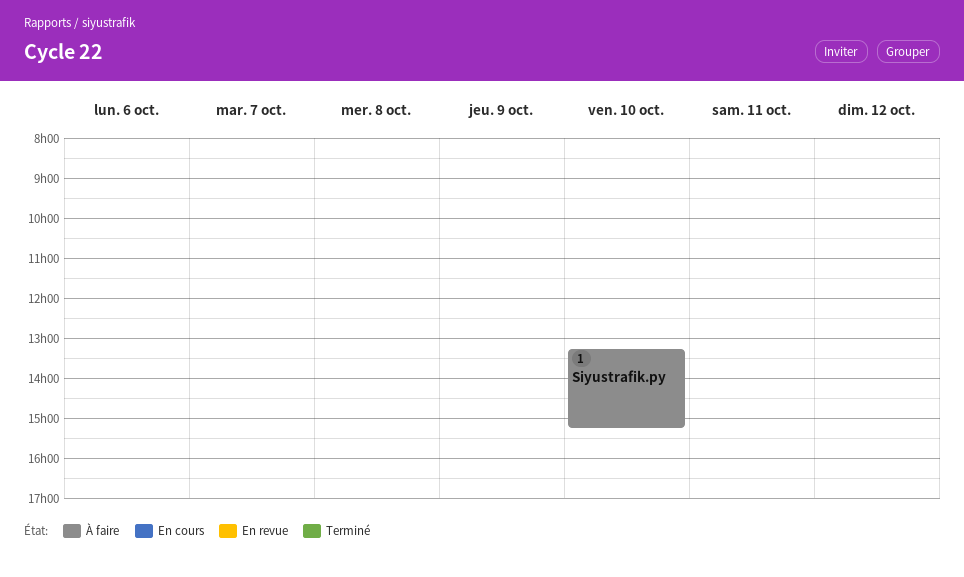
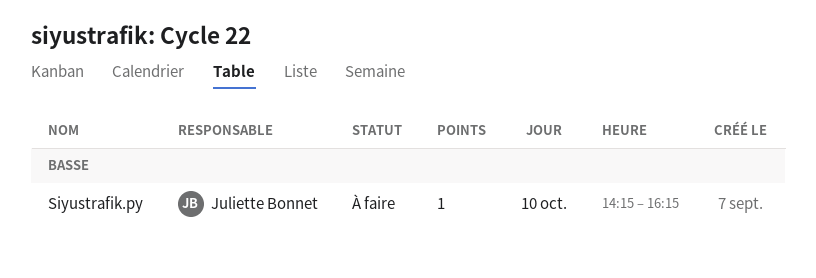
Siyustrafik.py, begins: 13:15 -> 14:15
Siyustrafik.py, ends: 15:15 -> 16:15

